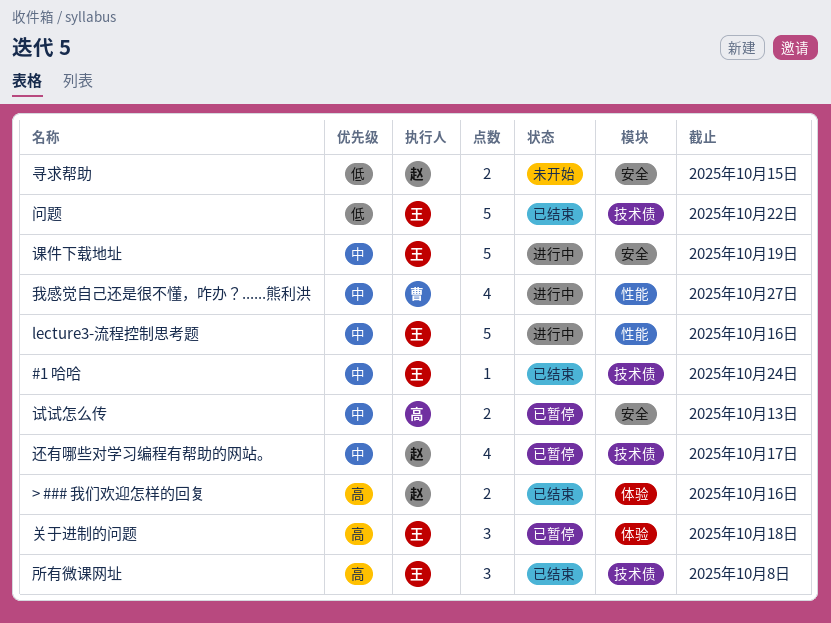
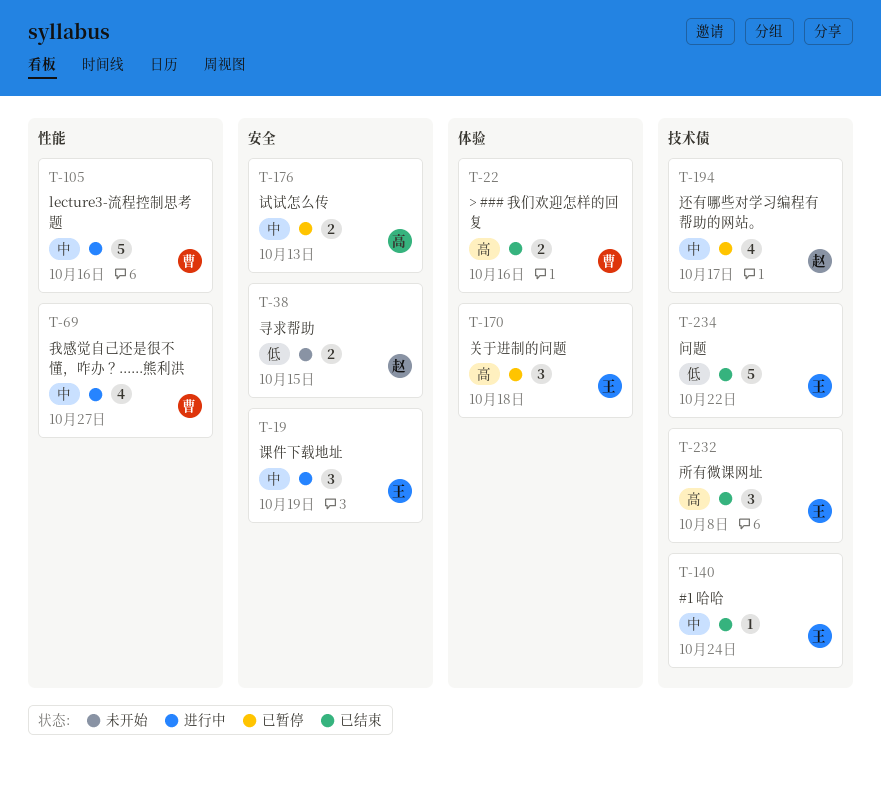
> ### 我们欢迎怎样的回复, owner: 赵 -> 曹
lecture3-流程控制思考题, owner: 王 -> 曹
课件下载地址, estimate: 5 -> 3

